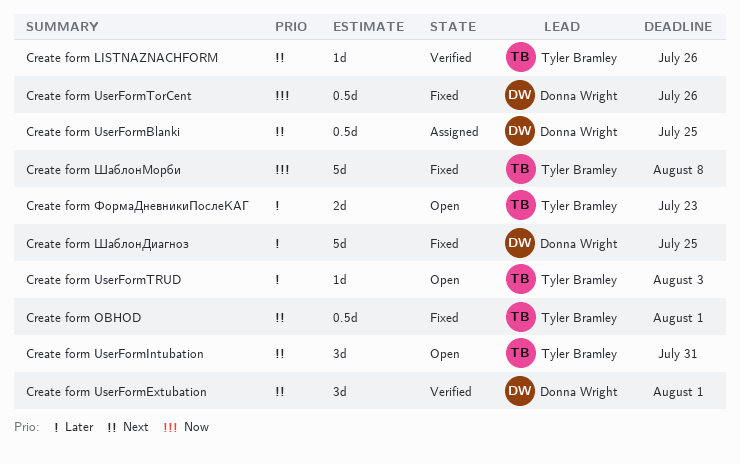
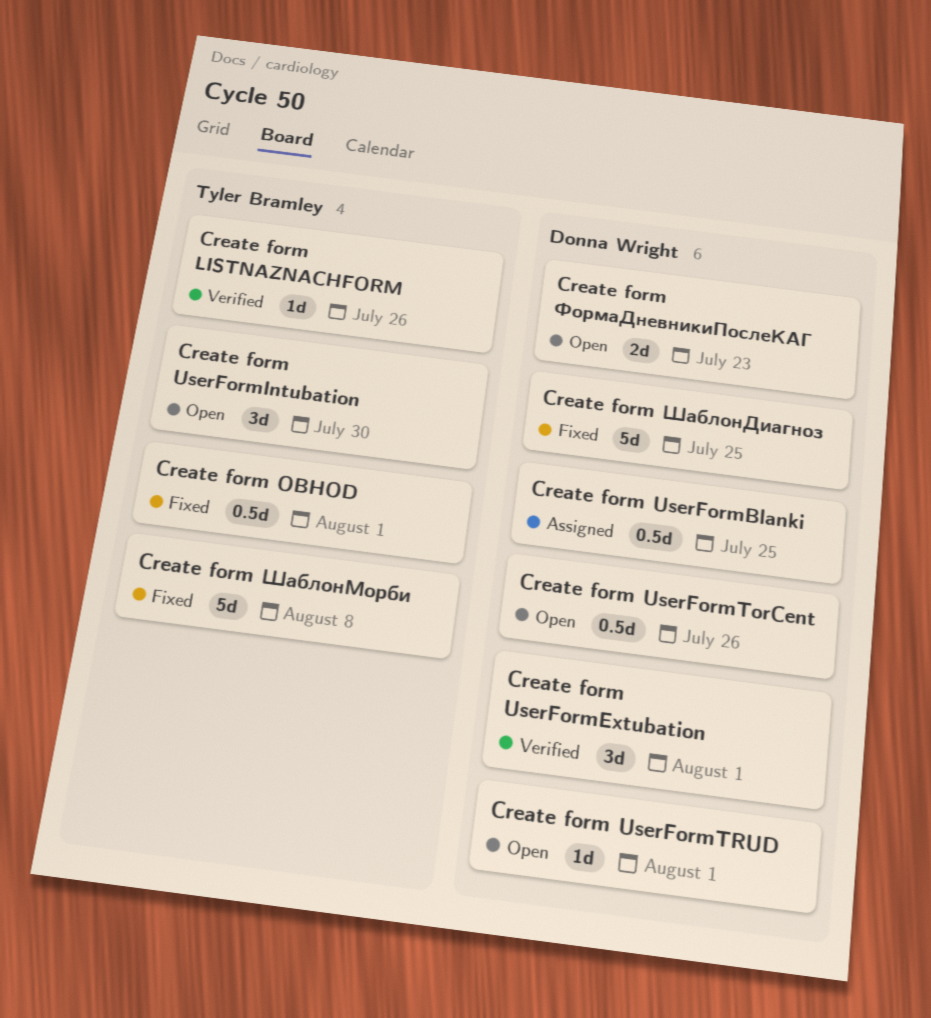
Create form UserFormIntubation, due: Jul 31 -> Jul 30
Create form UserFormTorCent, status: Fixed -> Open
Create form UserFormTRUD, owner: Tyler Bramley -> Donna Wright
Create form UserFormTRUD, due: Aug 3 -> Aug 1
Create form ФормаДневникиПослеКАГ, owner: Tyler Bramley -> Donna Wright

